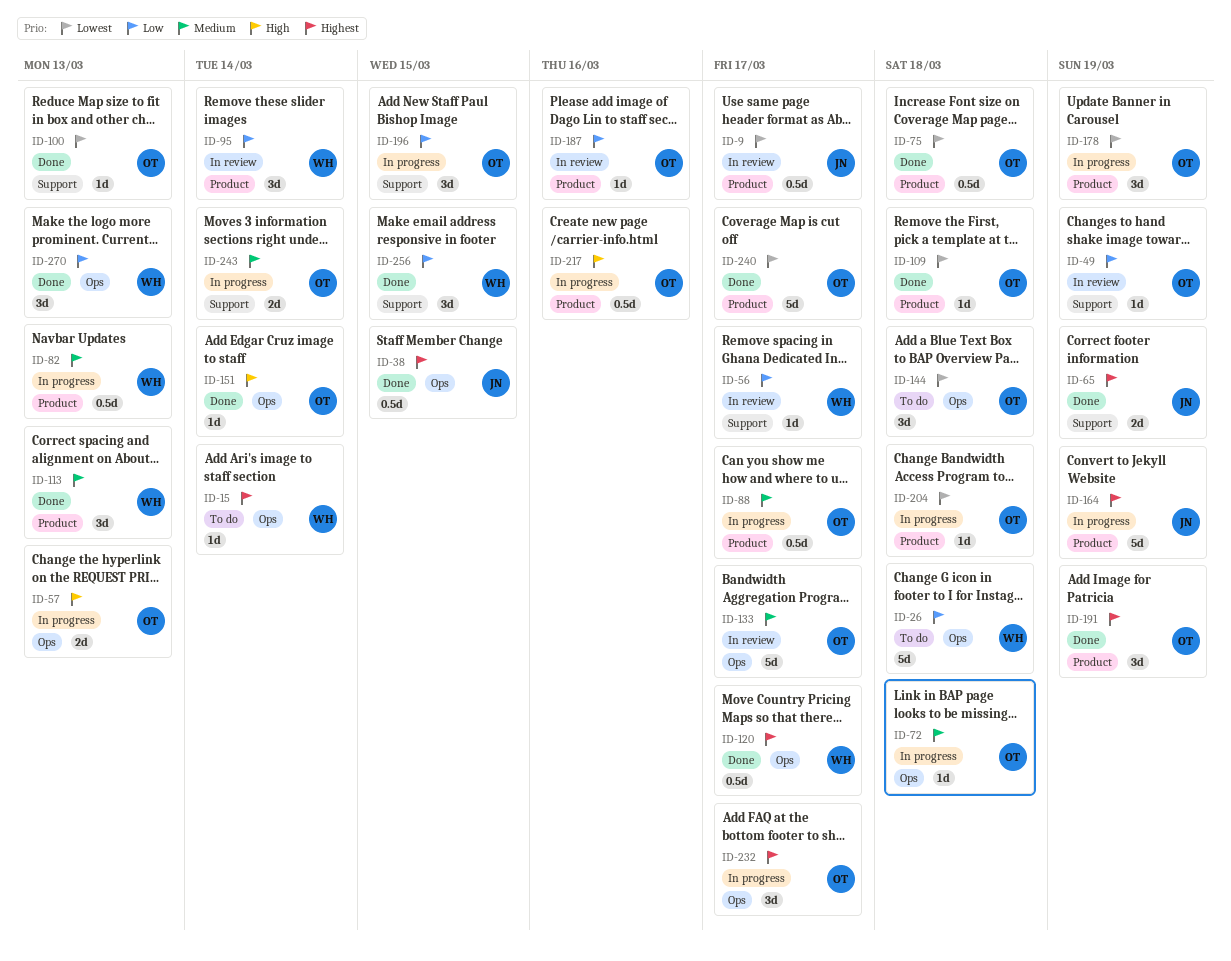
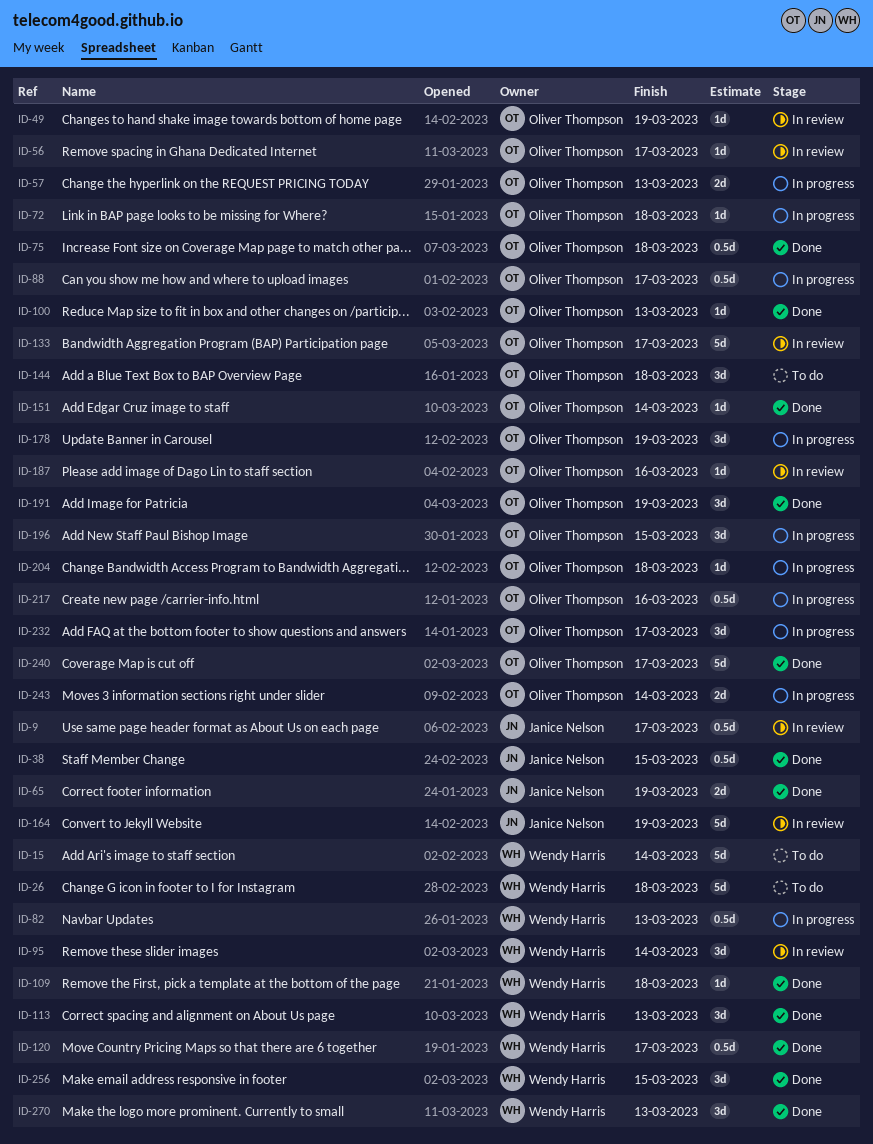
ID-15, estimate: 1d -> 5d
ID-56, owner: Wendy Harris -> Oliver Thompson
ID-109, owner: Oliver Thompson -> Wendy Harris
ID-164, status: In progress -> In review

